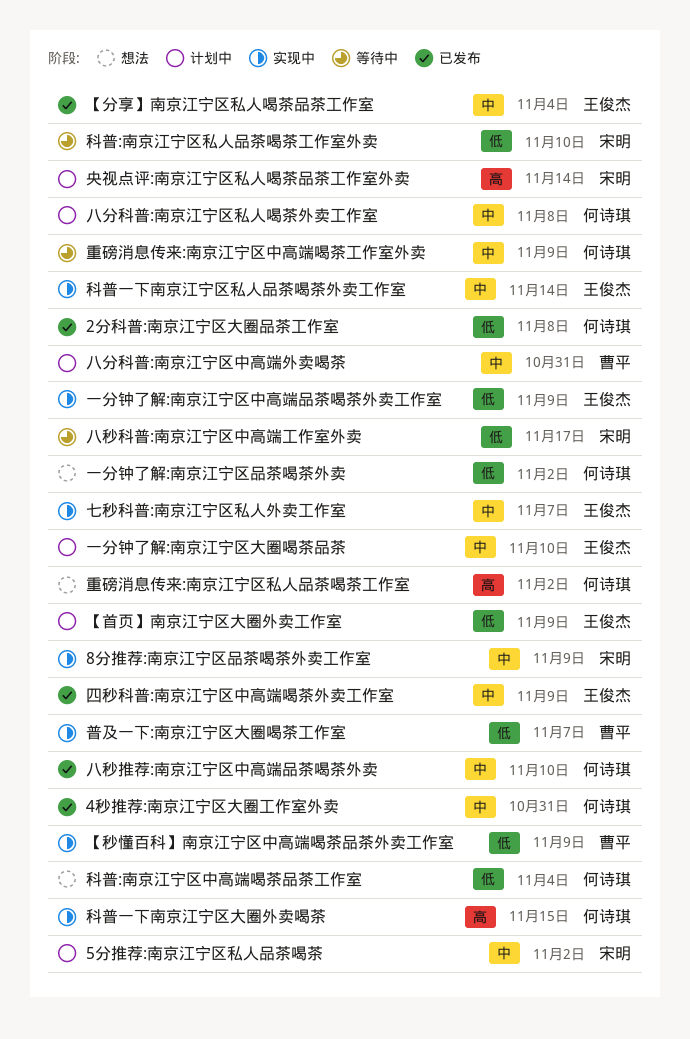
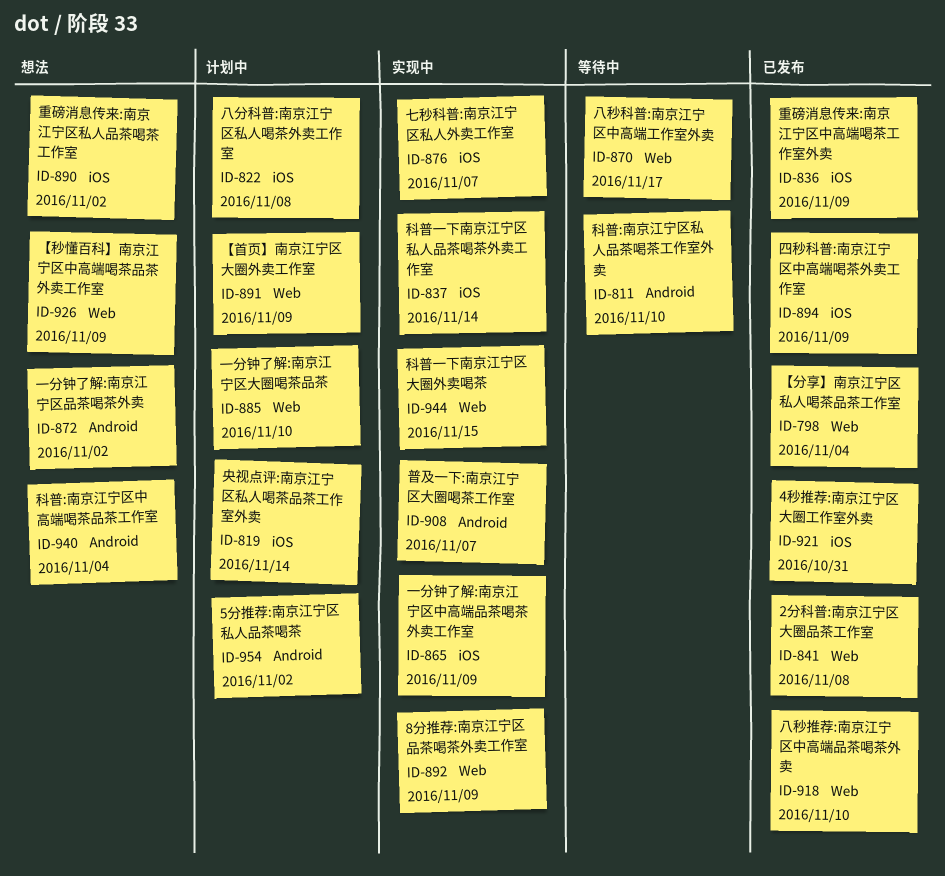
【秒懂百科】南京江宁区中高端喝茶品茶外卖工作室, status: 实现中 -> 想法
八分科普:南京江宁区中高端外卖喝茶: present -> none
重磅消息传来:南京江宁区中高端喝茶工作室外卖, status: 等待中 -> 已发布

